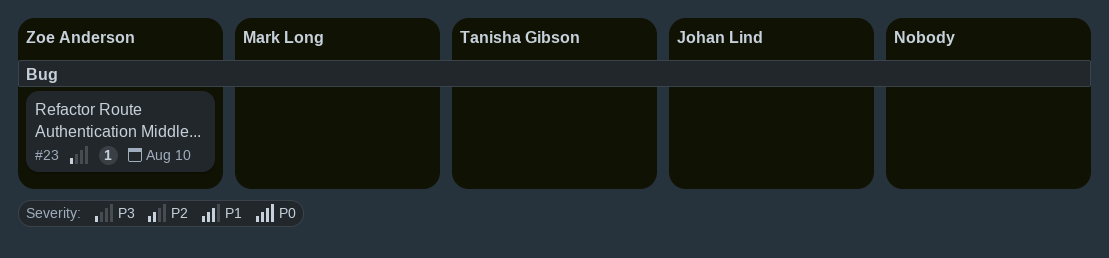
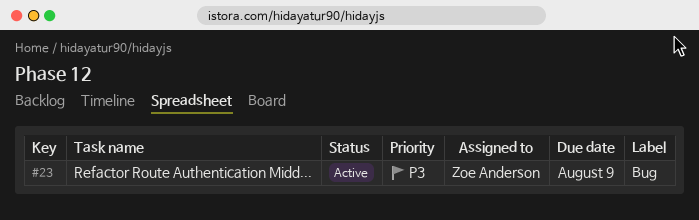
#23, due: Aug 10 -> Aug 9

